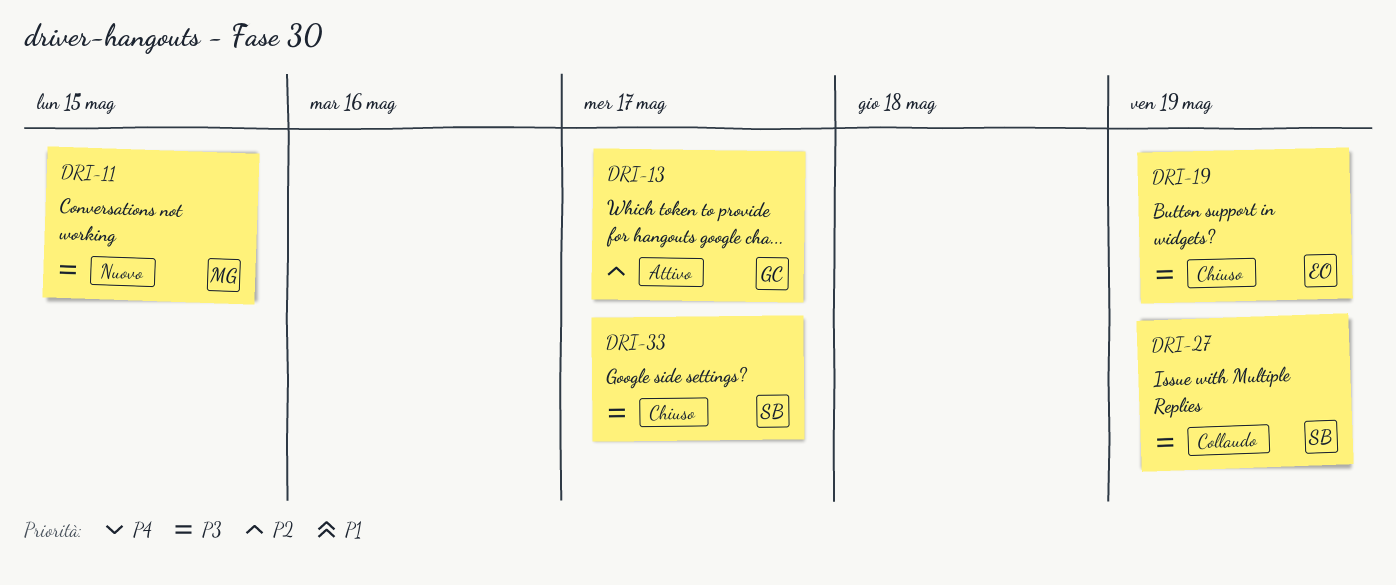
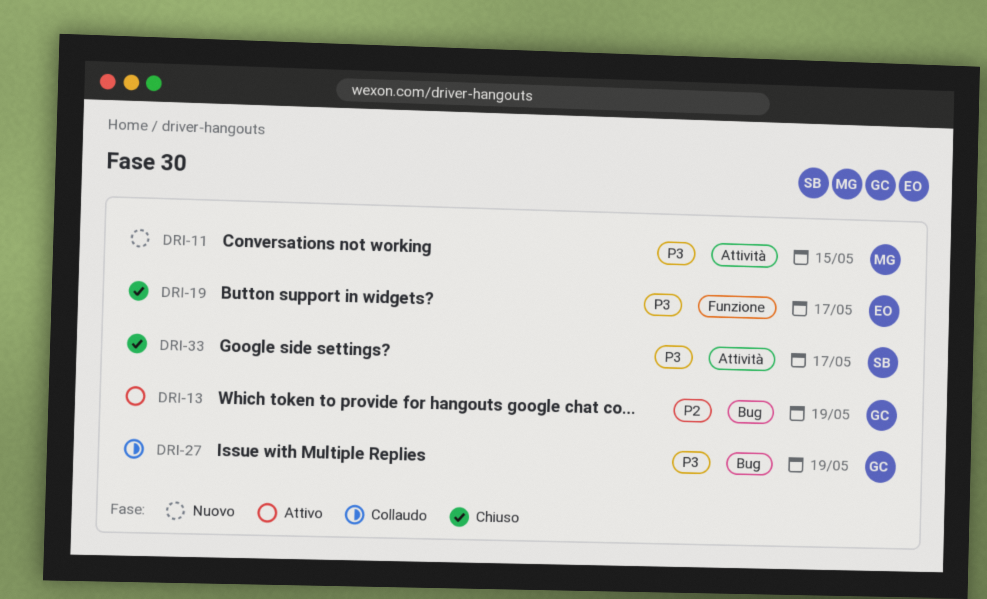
DRI-13, due: May 17 -> May 19
DRI-19, due: May 19 -> May 17
DRI-27, owner: SB -> GC

